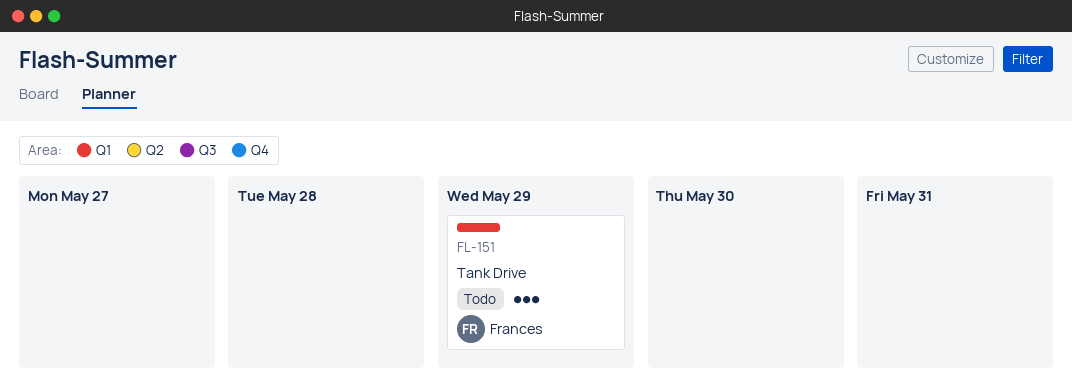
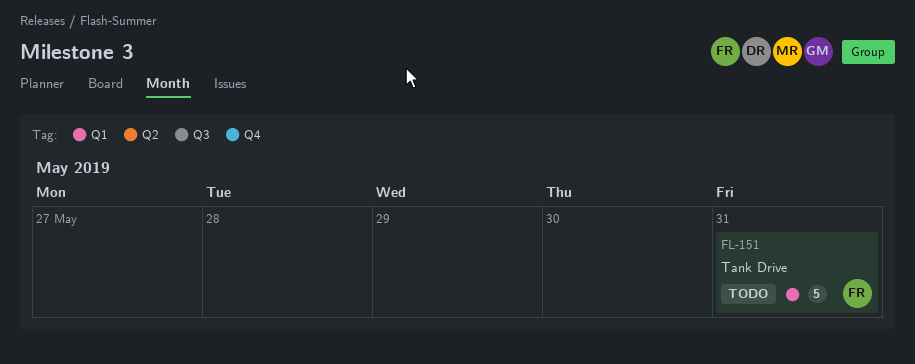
FL-151, estimate: 3 -> 5
FL-151, due: May 29 -> May 31

